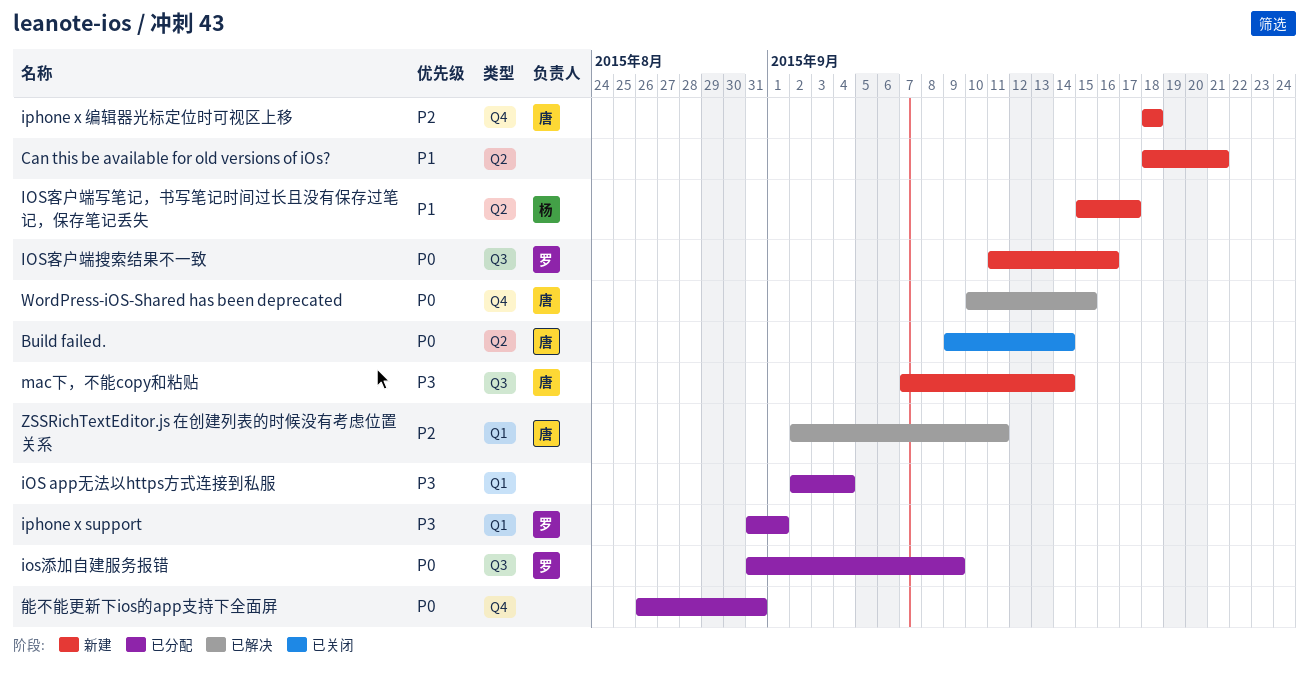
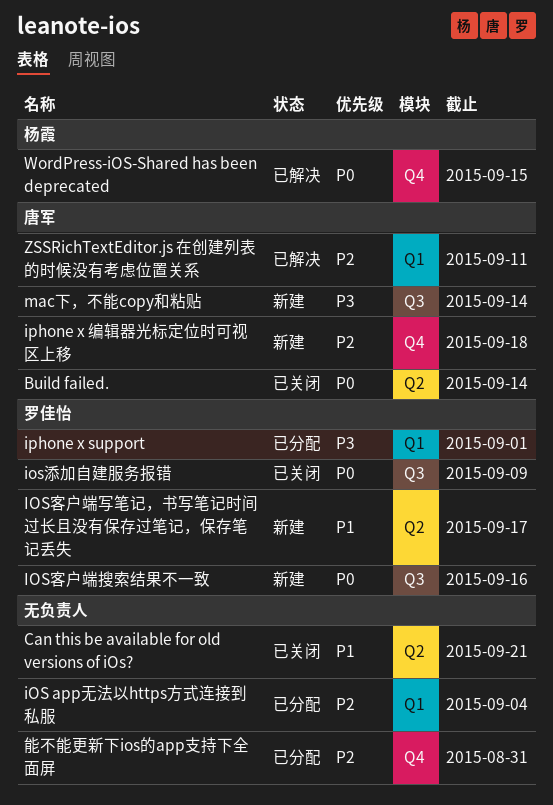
Can this be available for old versions of iOs?, status: 新建 -> 已关闭
iOS app无法以https方式连接到私服, priority: P3 -> P2
IOS客户端写笔记，书写笔记时间过长且没有保存过笔记，保存笔记丢失, owner: 杨霞 -> 罗佳怡
ios添加自建服务报错, status: 已分配 -> 已关闭
WordPress-iOS-Shared has been deprecated, owner: 唐军 -> 杨霞
能不能更新下ios的app支持下全面屏, priority: P0 -> P2

